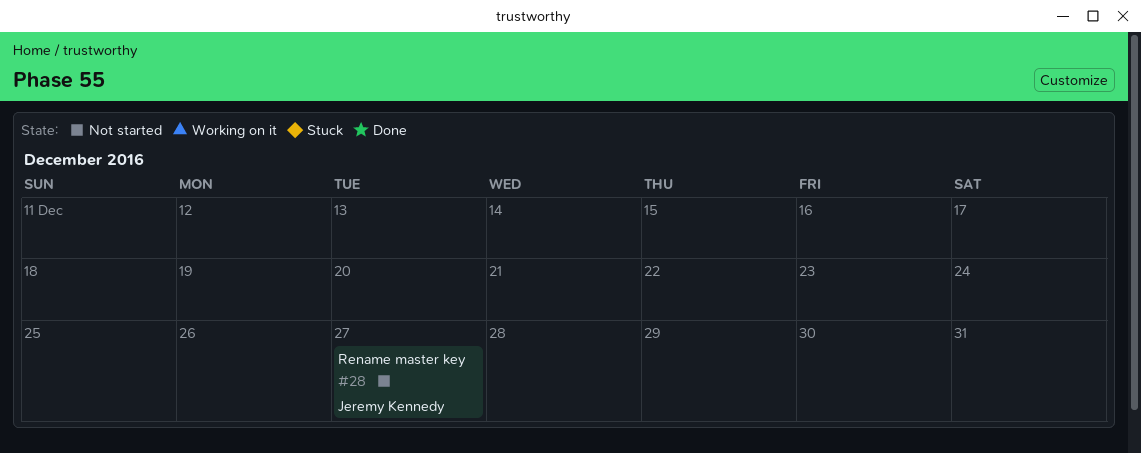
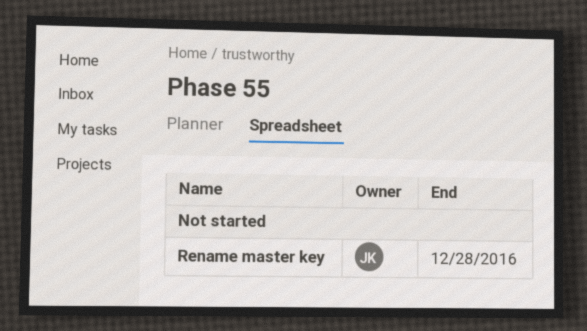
Rename master key, due: Dec 27 -> Dec 28

